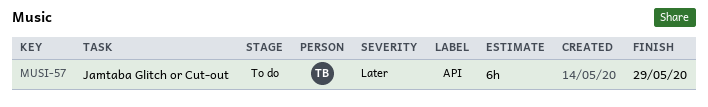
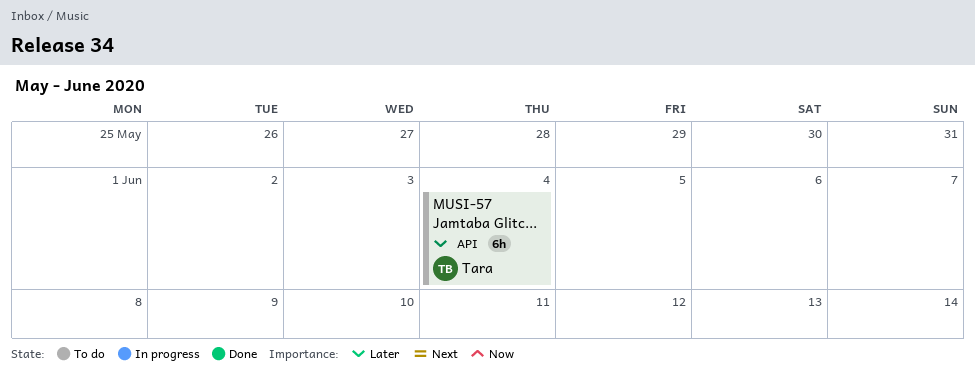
MUSI-57, due: May 29 -> Jun 4

